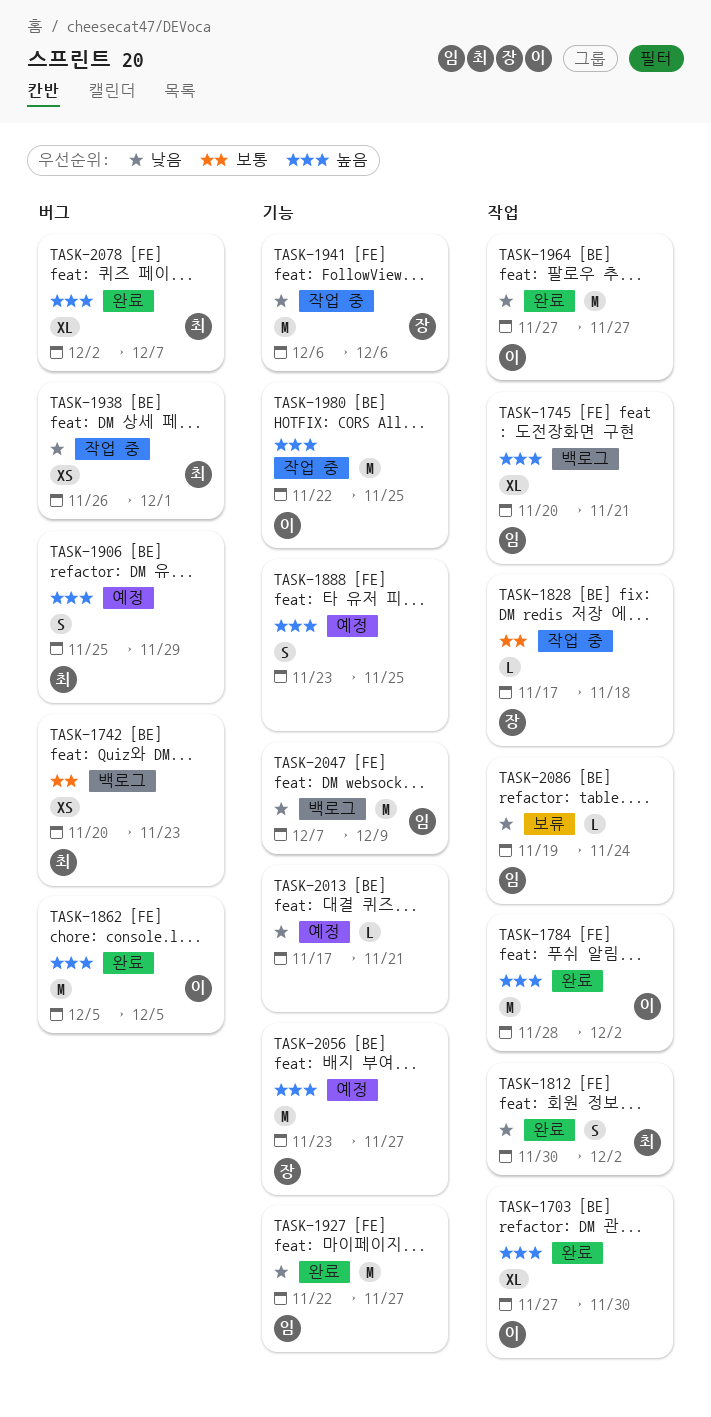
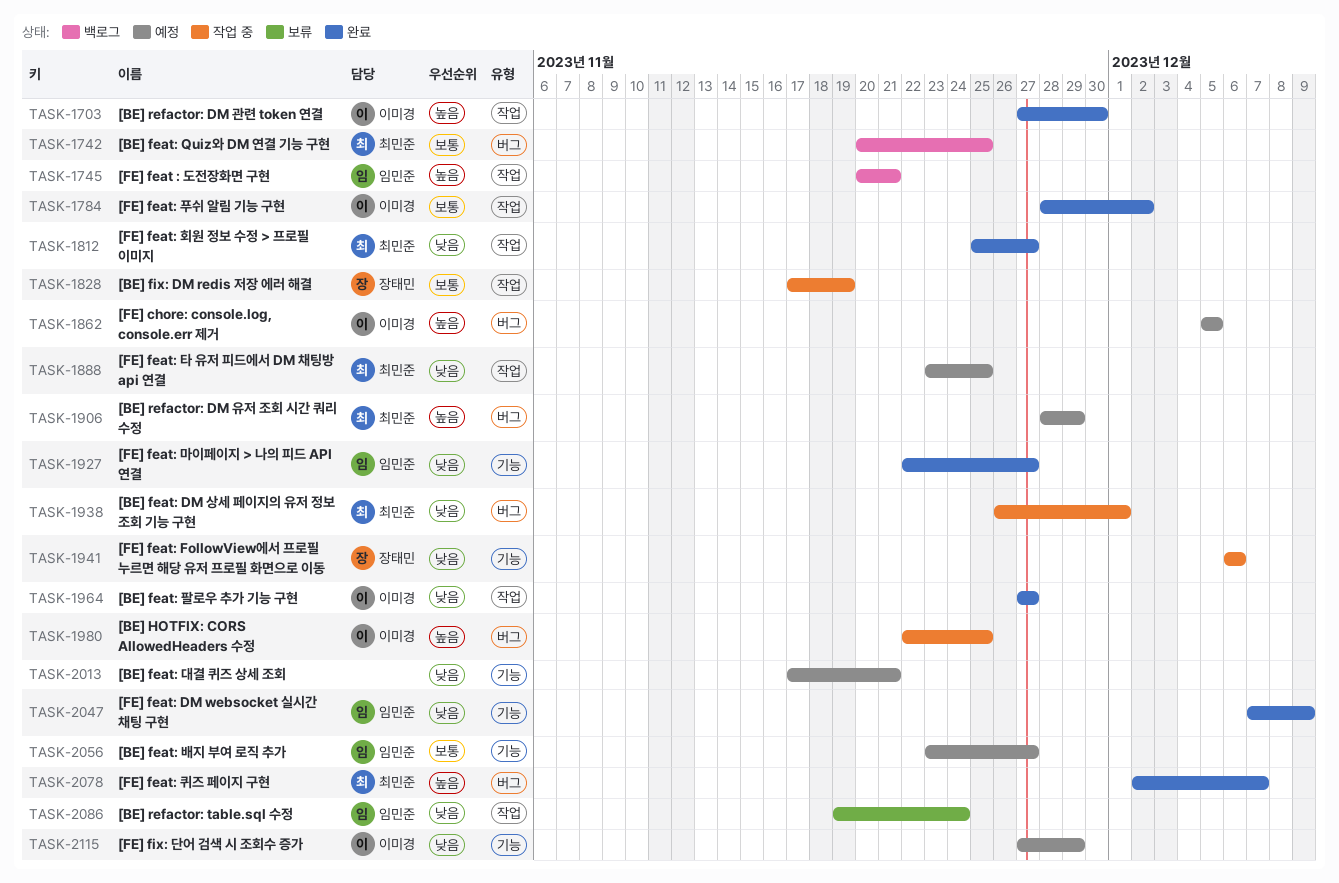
TASK-1742, due: Nov 23 -> Nov 25
TASK-1784, priority: 높음 -> 보통
TASK-1812, start: Nov 30 -> Nov 25
TASK-1812, due: Dec 2 -> Nov 27
TASK-1828, due: Nov 18 -> Nov 19
TASK-1862, status: 완료 -> 예정
TASK-1888, owner: none -> 최민준
TASK-1888, priority: 높음 -> 낮음
TASK-1888, label: 기능 -> 작업
TASK-1906, start: Nov 25 -> Nov 28
TASK-1980, label: 기능 -> 버그
TASK-2047, status: 백로그 -> 완료
TASK-2056, owner: 장태민 -> 임민준
TASK-2056, priority: 높음 -> 보통
TASK-2115: none -> present

